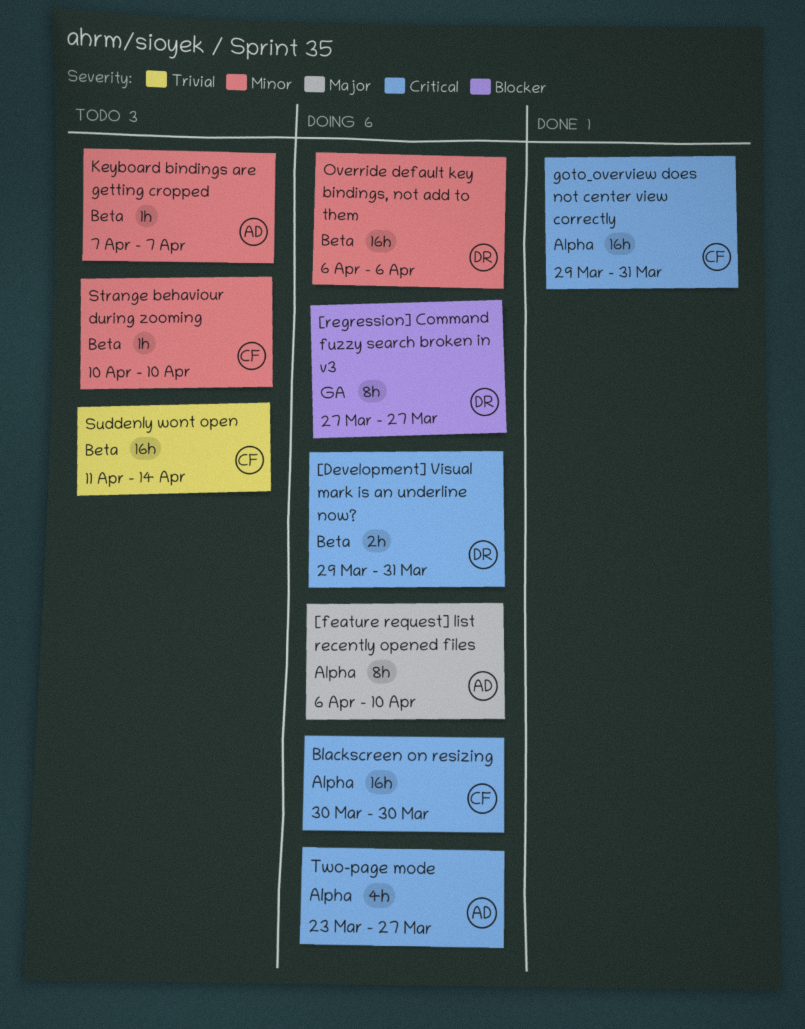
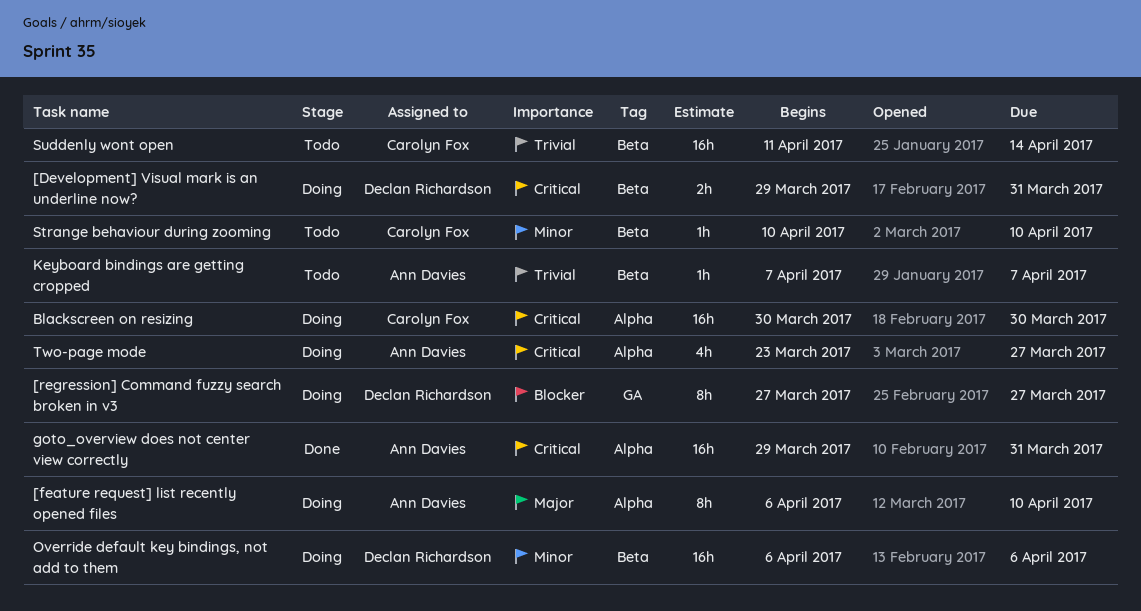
goto_overview does not center view correctly, owner: Carolyn Fox -> Ann Davies
Keyboard bindings are getting cropped, priority: Minor -> Trivial

